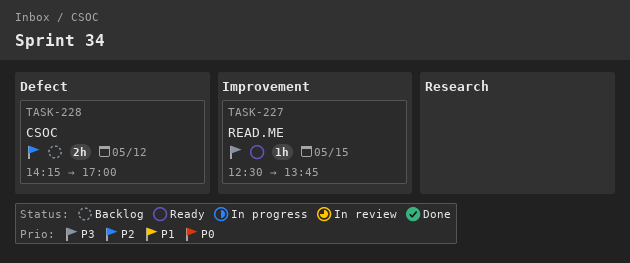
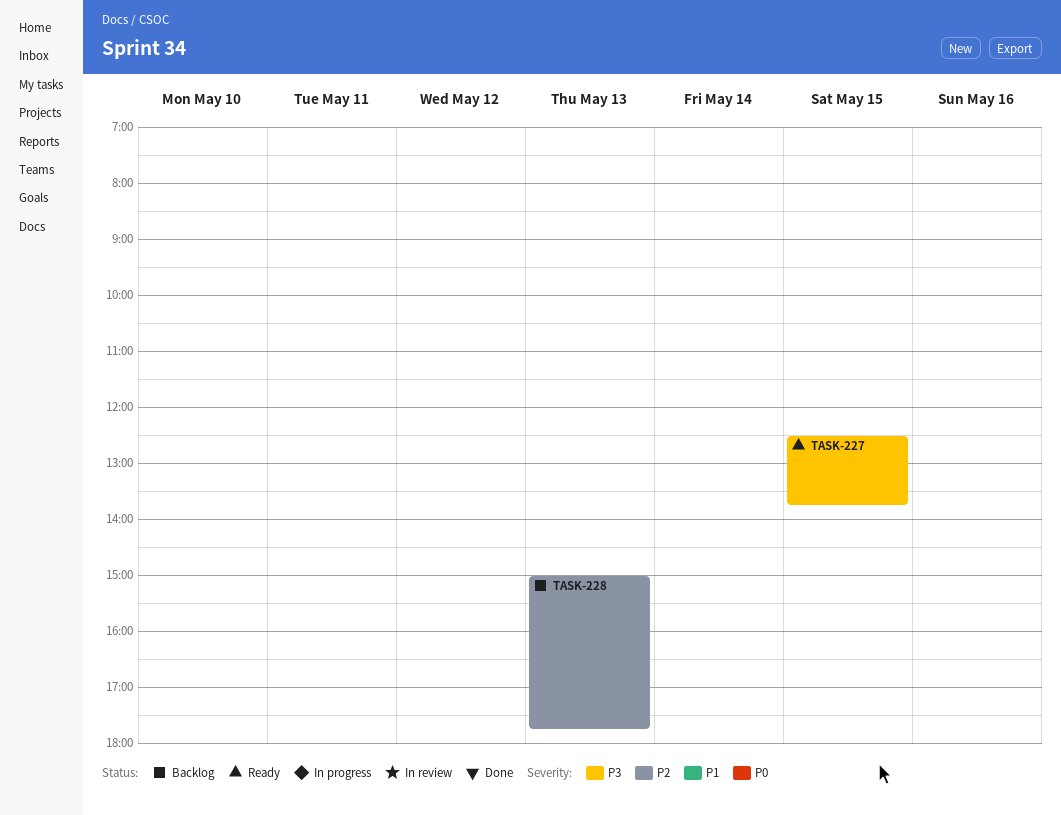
TASK-228, day: May 12 -> May 13
TASK-228, begins: 14:15 -> 15:00
TASK-228, ends: 17:00 -> 17:45

